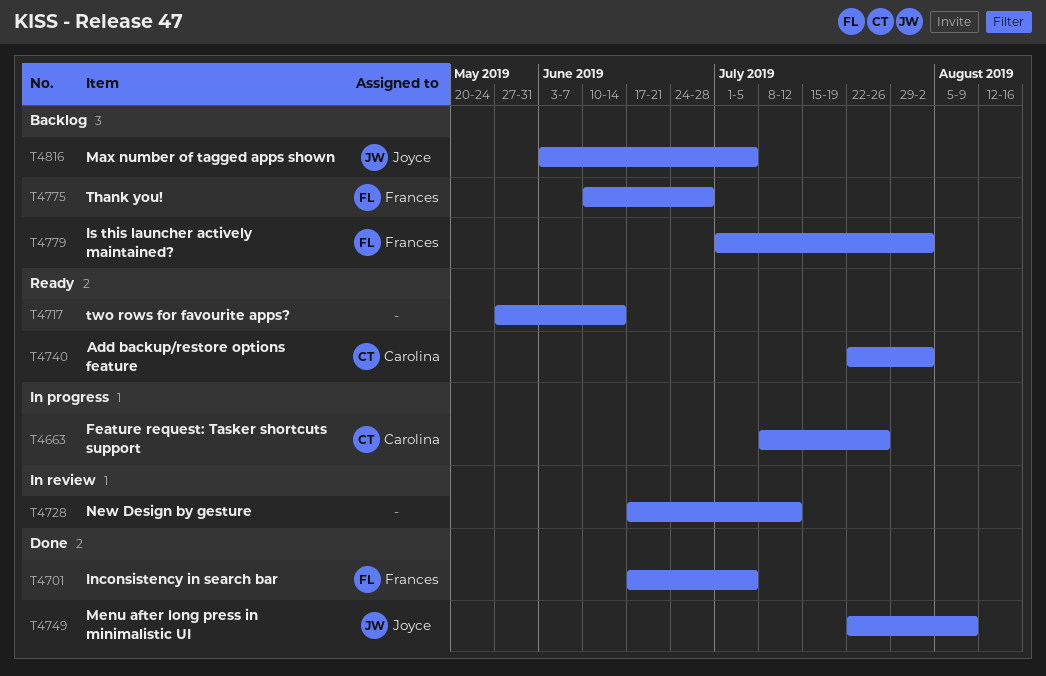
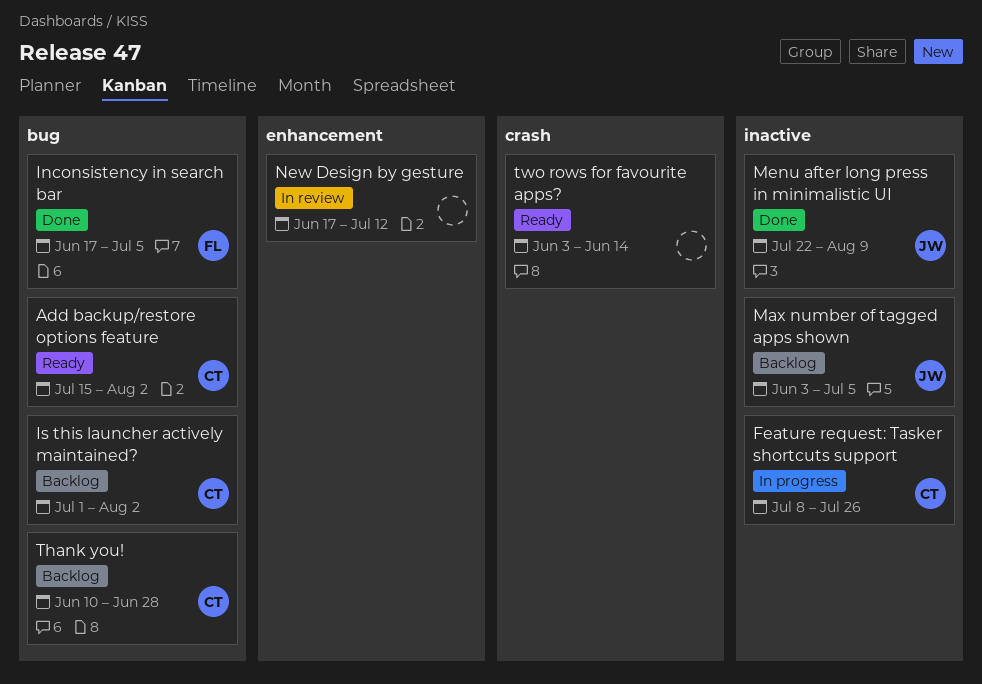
Add backup/restore options feature, start: Jul 22 -> Jul 15
Is this launcher actively maintained?, owner: Frances -> Carolina
Thank you!, owner: Frances -> Carolina
two rows for favourite apps?, start: May 27 -> Jun 3

